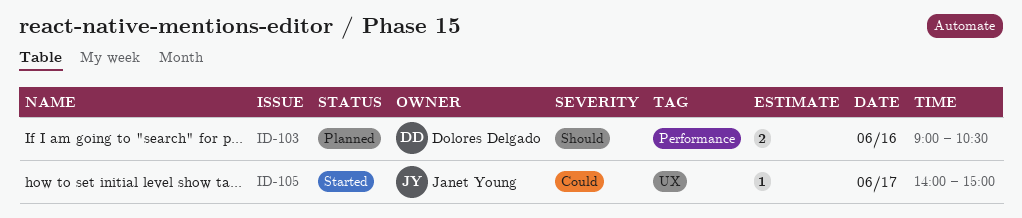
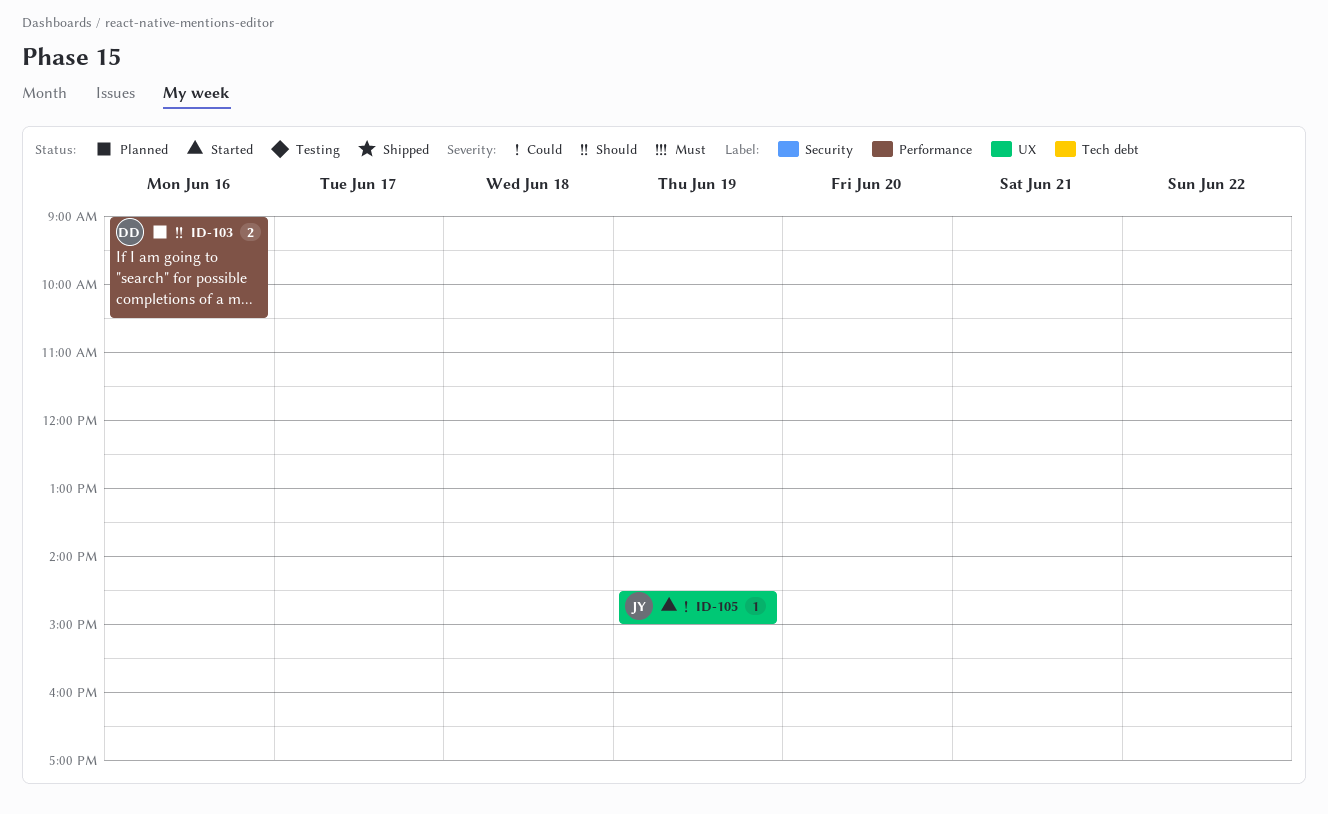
ID-105, day: Jun 17 -> Jun 19
ID-105, begins: 14:00 -> 14:30

